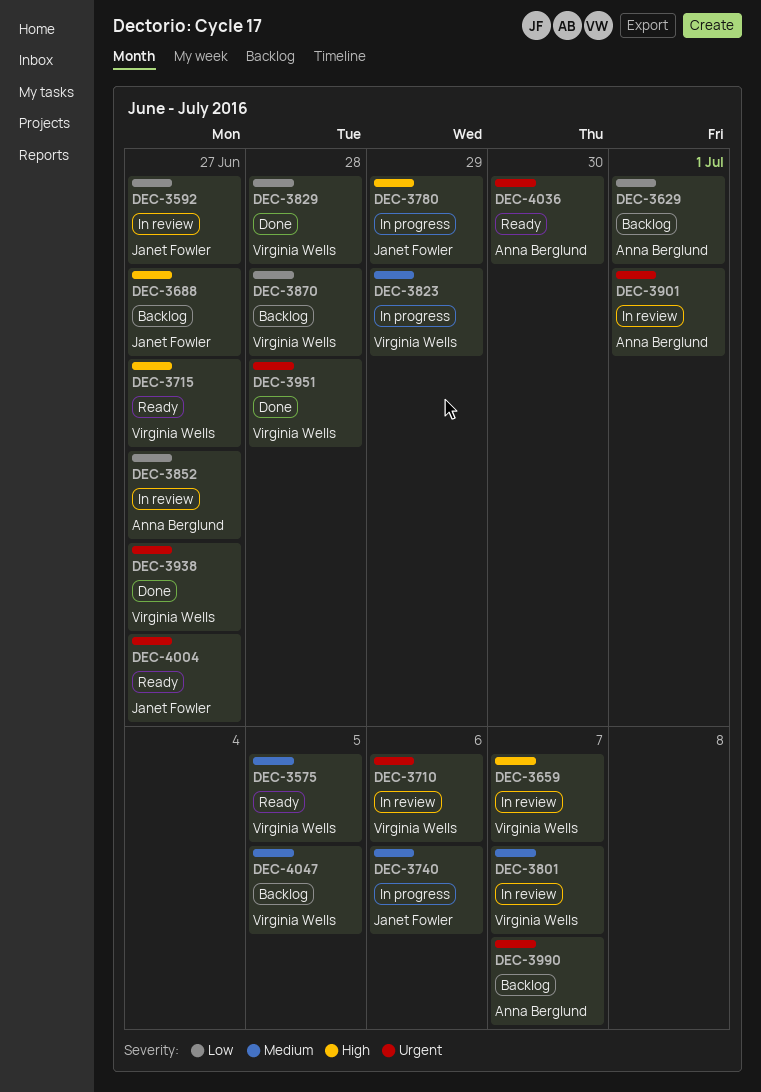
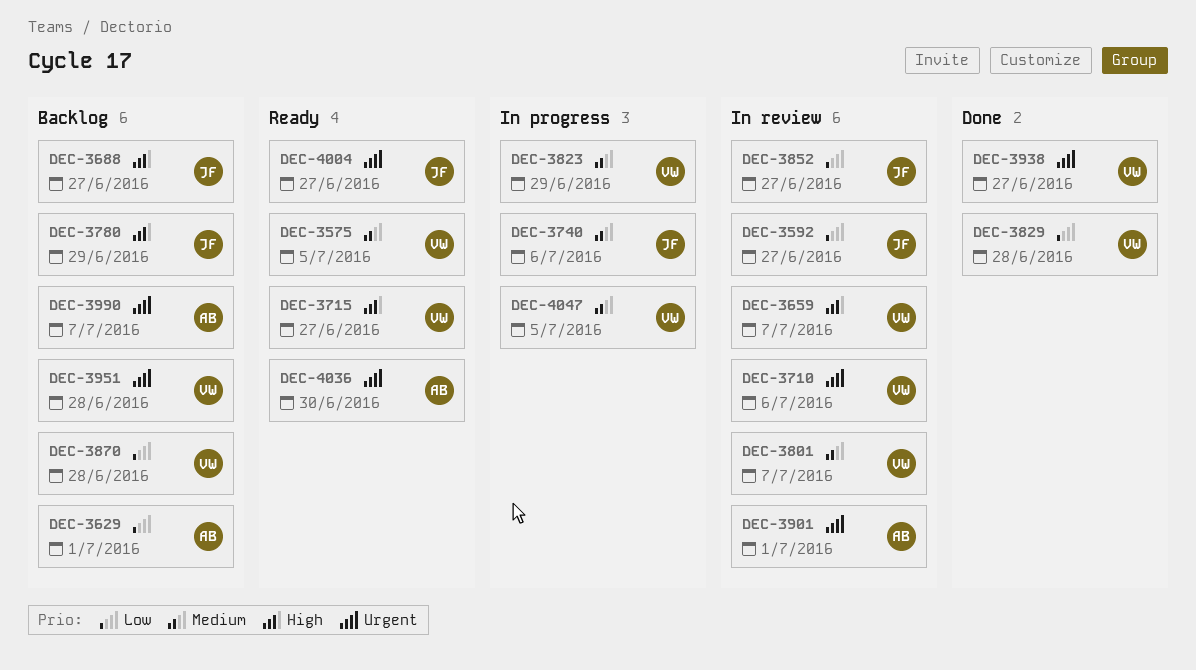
DEC-3780, status: In progress -> Backlog
DEC-3852, owner: Anna Berglund -> Janet Fowler
DEC-3951, status: Done -> Backlog
DEC-4047, status: Backlog -> In progress

